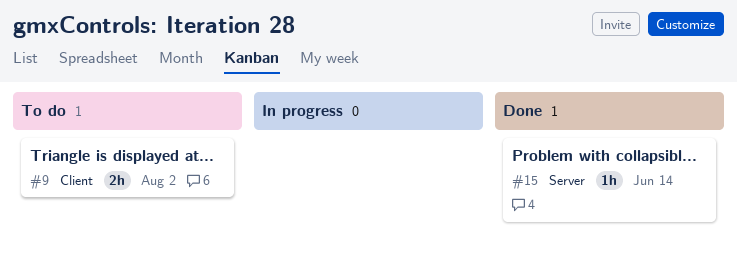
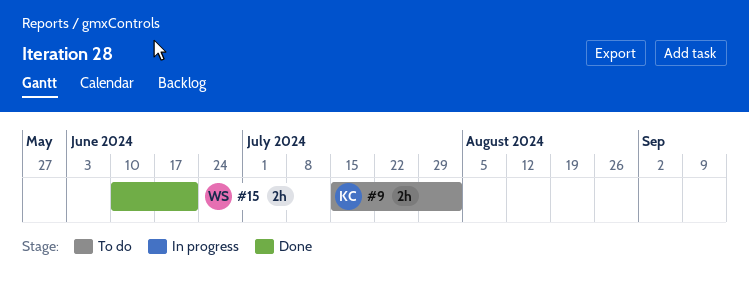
#15, estimate: 1h -> 2h
#15, due: Jun 14 -> Jun 21

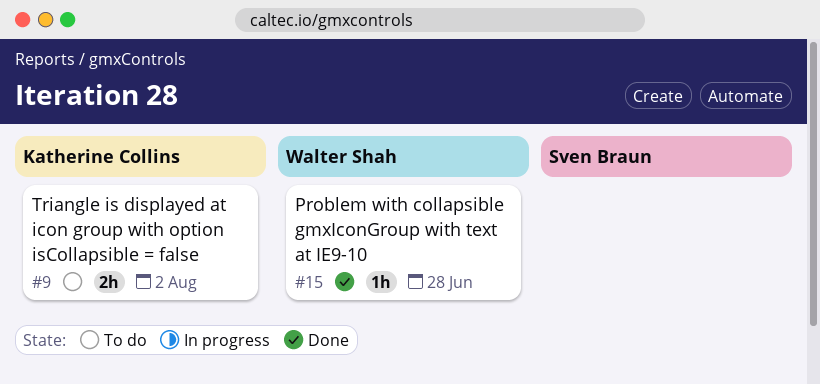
#15, estimate: 2h -> 1h
#15, due: Jun 21 -> Jun 28

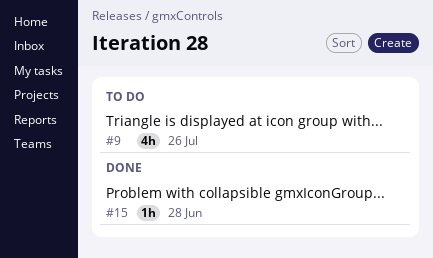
#9, estimate: 2h -> 4h
#9, due: Aug 2 -> Jul 26

